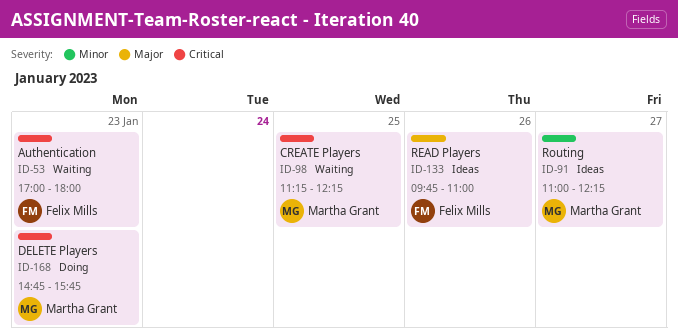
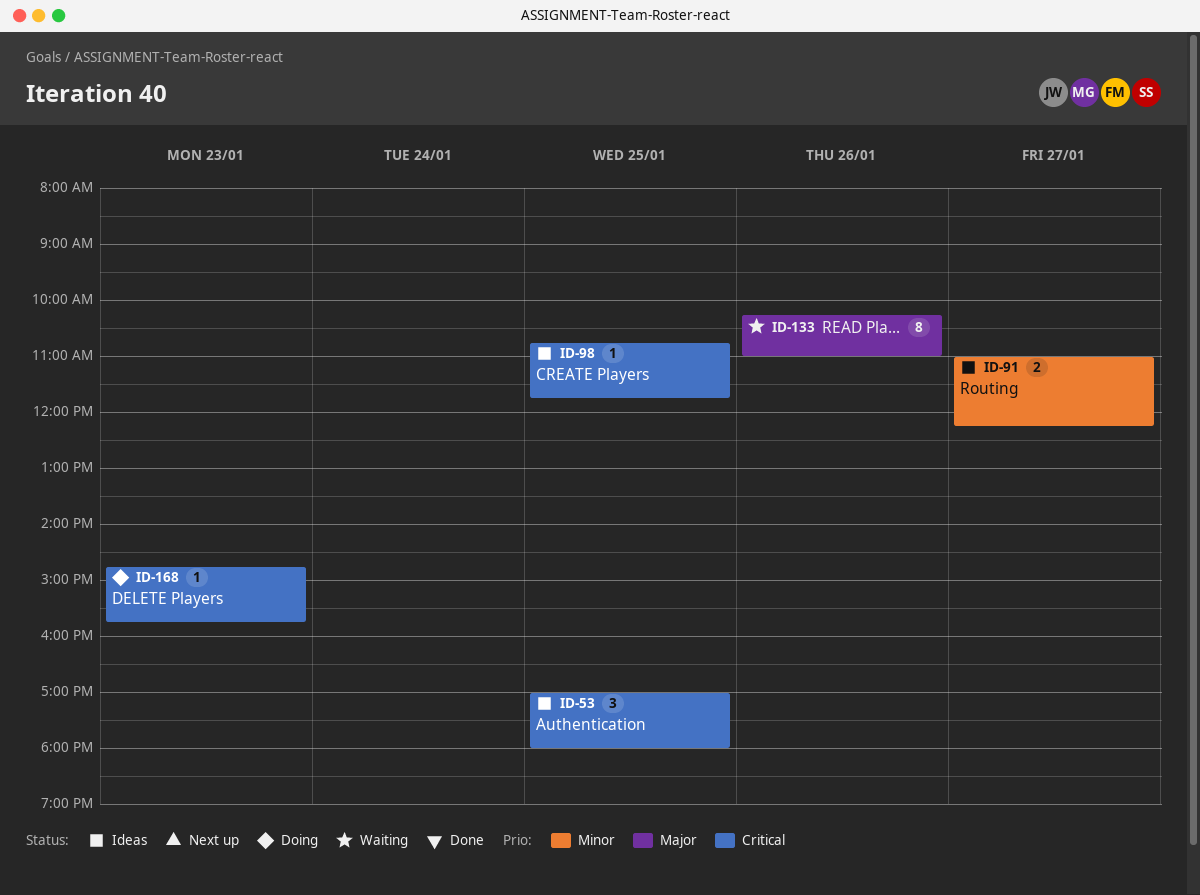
ID-53, status: Waiting -> Ideas
ID-53, day: Jan 23 -> Jan 25
ID-98, status: Waiting -> Ideas
ID-98, begins: 11:15 -> 10:45
ID-98, ends: 12:15 -> 11:45
ID-133, status: Ideas -> Waiting
ID-133, begins: 09:45 -> 10:15

